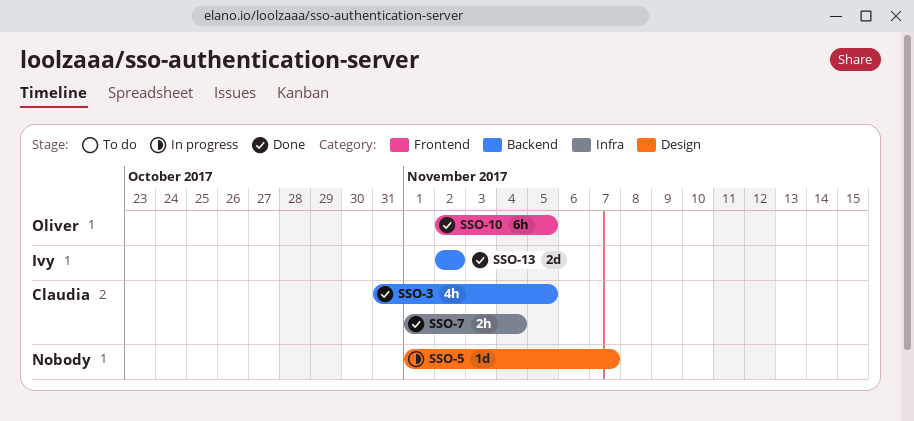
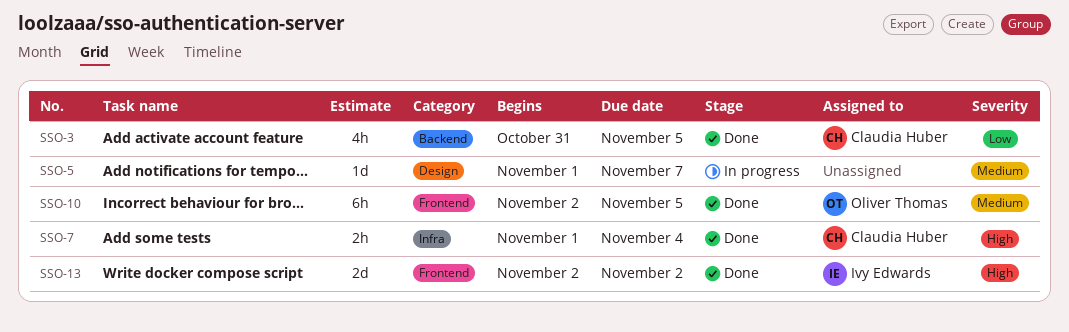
SSO-13, label: Backend -> Frontend

